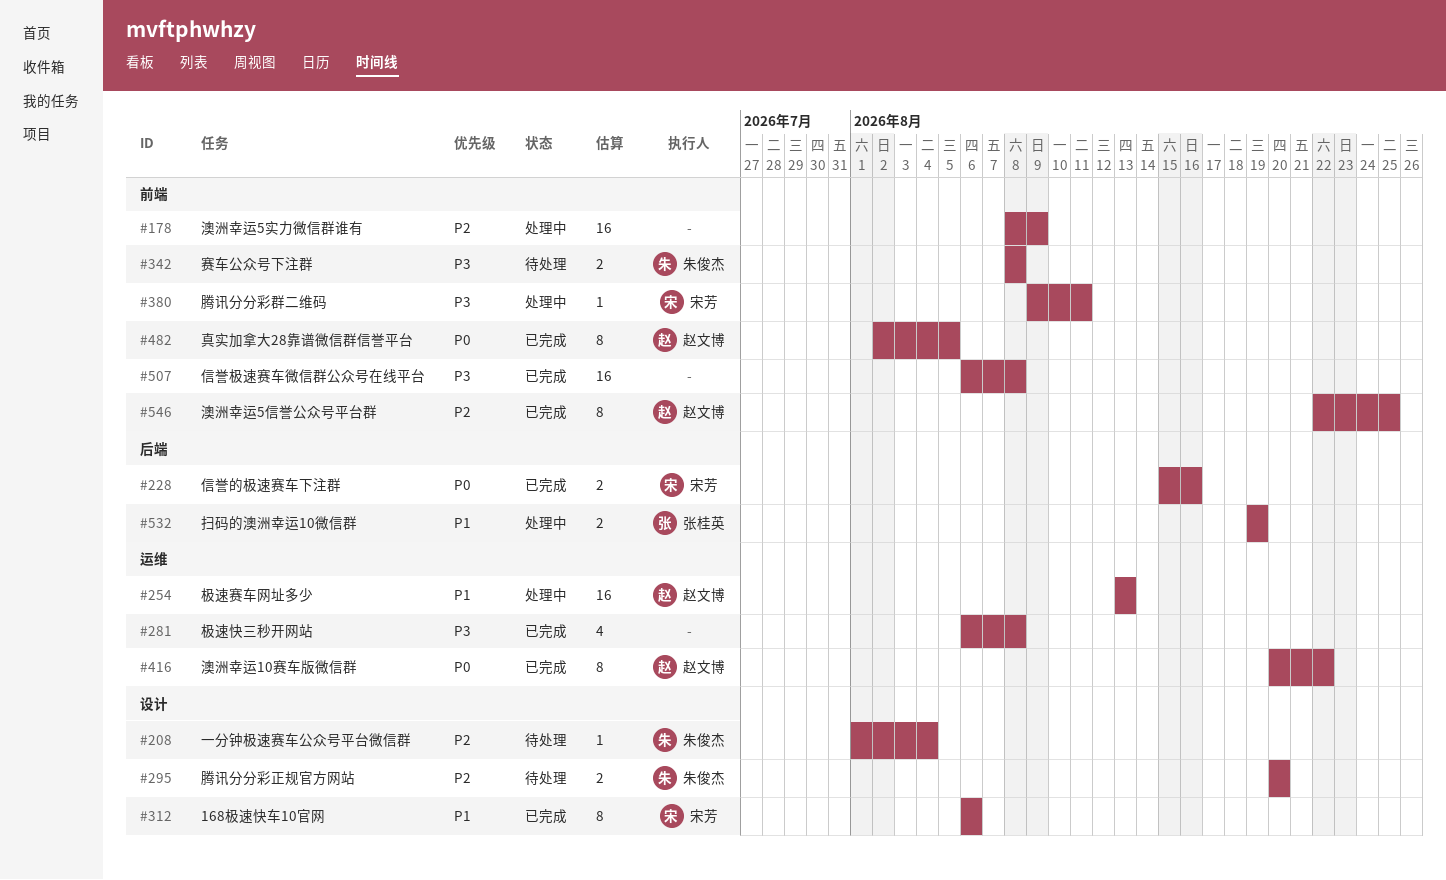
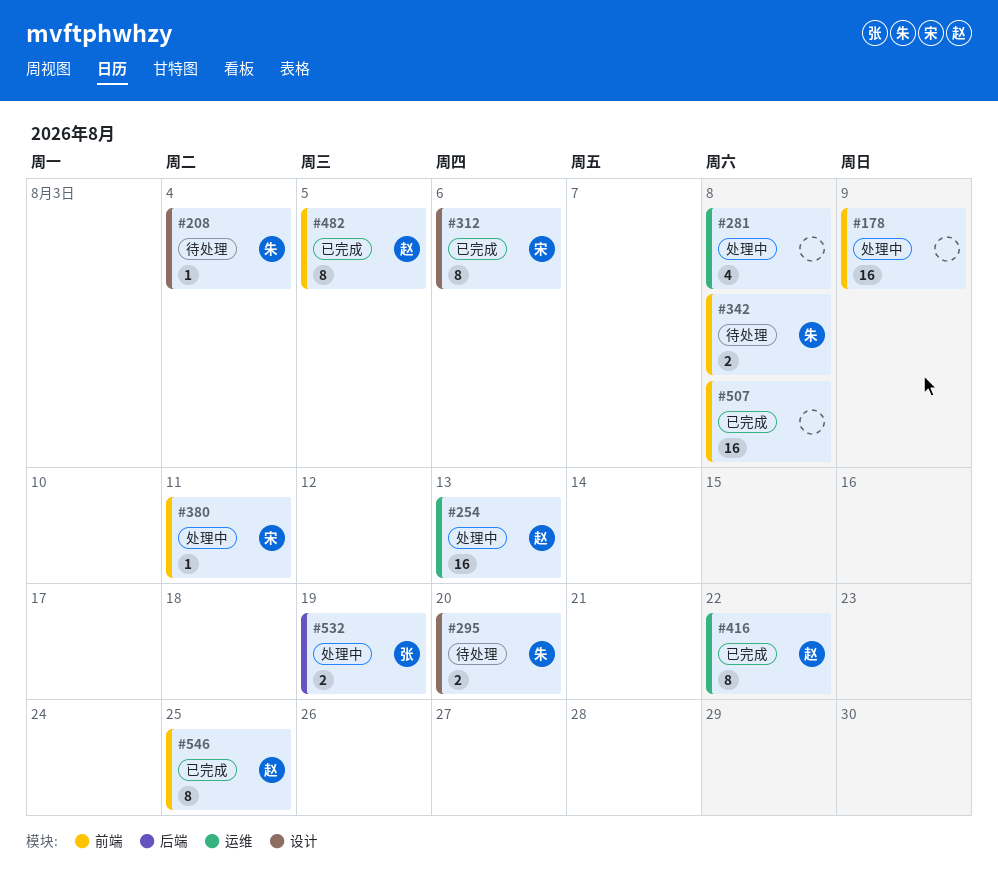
#228: present -> none
#281, status: 已完成 -> 处理中

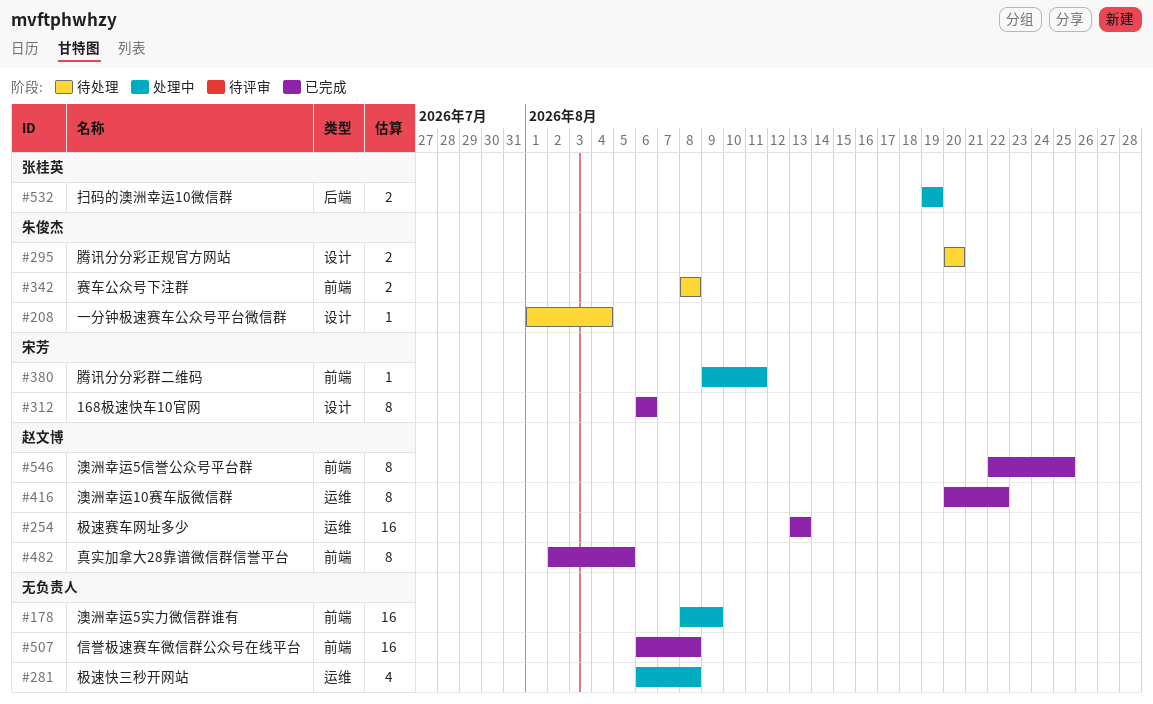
#254, status: 处理中 -> 已完成

